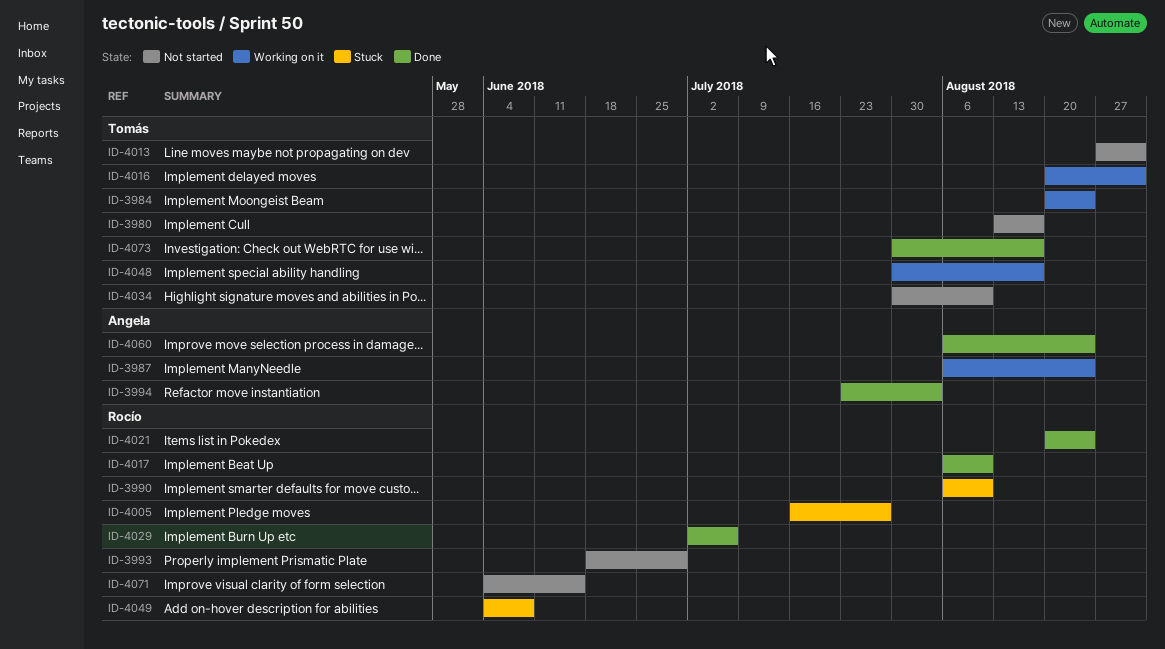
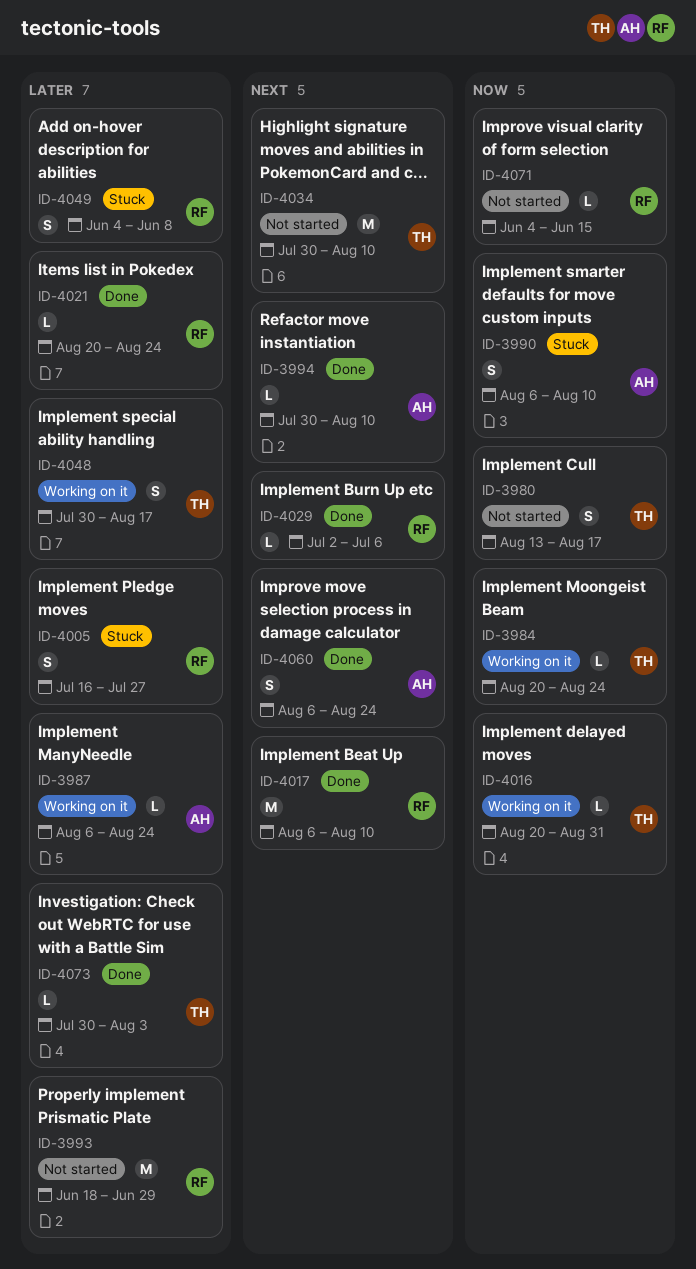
ID-3990, owner: Rocío -> Angela
ID-3994, start: Jul 23 -> Jul 30
ID-3994, due: Aug 3 -> Aug 10
ID-4013: present -> none
ID-4073, due: Aug 17 -> Aug 3

